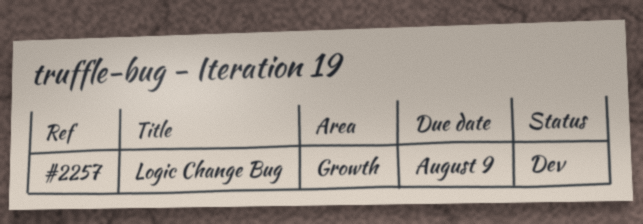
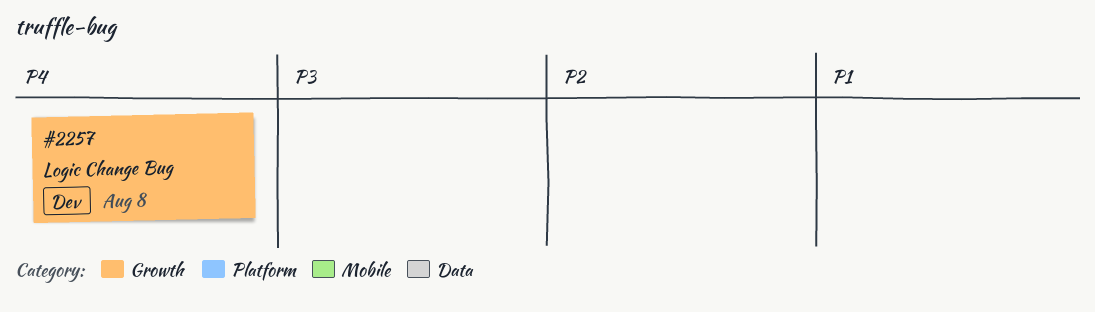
#2257, due: Aug 9 -> Aug 8

